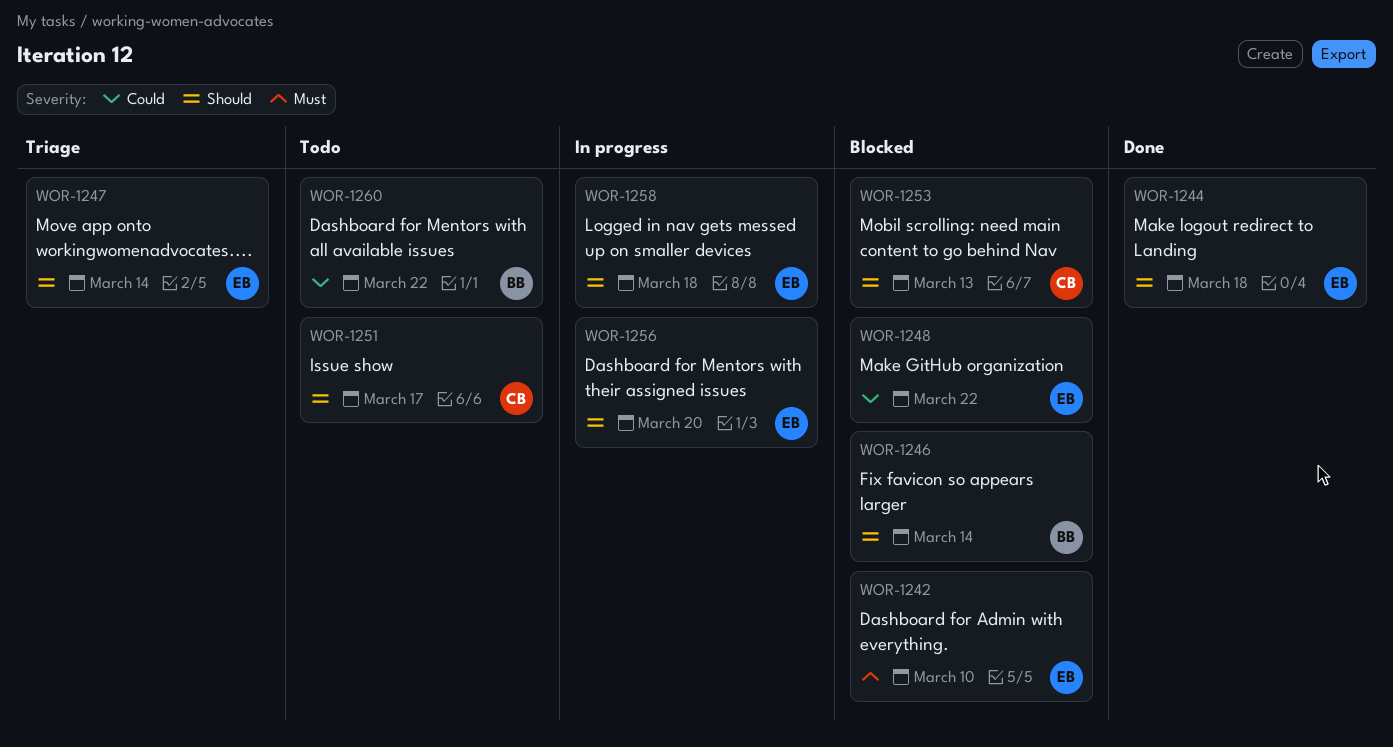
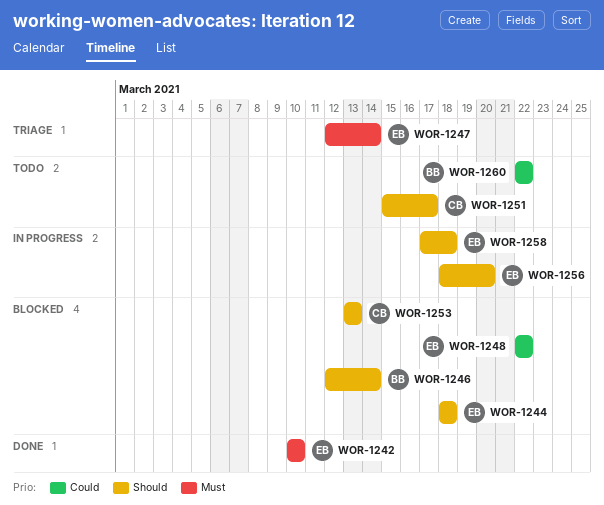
WOR-1242, status: Blocked -> Done
WOR-1244, status: Done -> Blocked
WOR-1247, priority: Should -> Must

